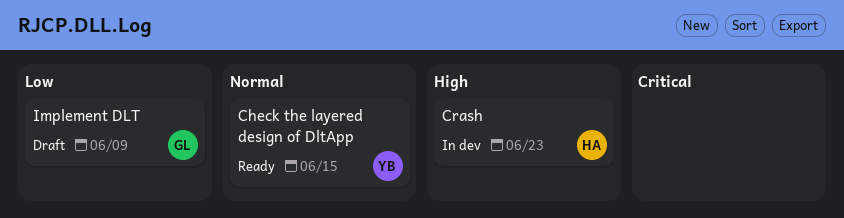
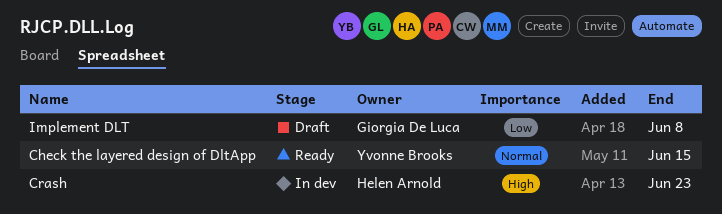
Implement DLT, due: Jun 9 -> Jun 8

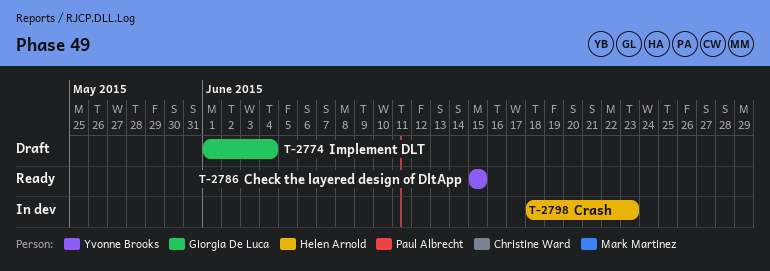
Implement DLT, due: Jun 8 -> Jun 4

